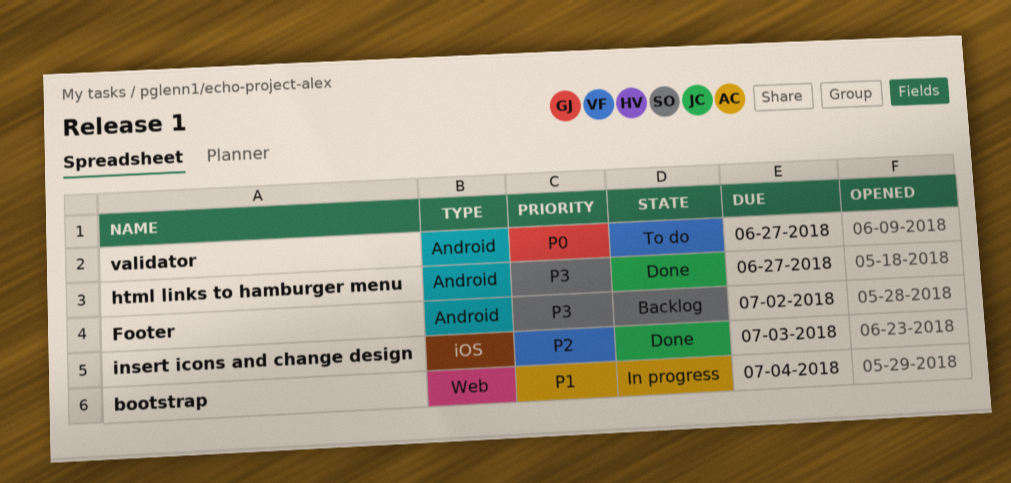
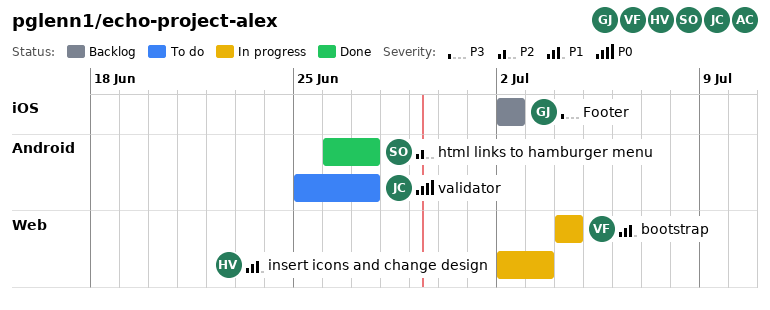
Footer, label: Android -> iOS
html links to hamburger menu, priority: P3 -> P2
insert icons and change design, status: Done -> In progress
insert icons and change design, priority: P2 -> P1
insert icons and change design, label: iOS -> Web

